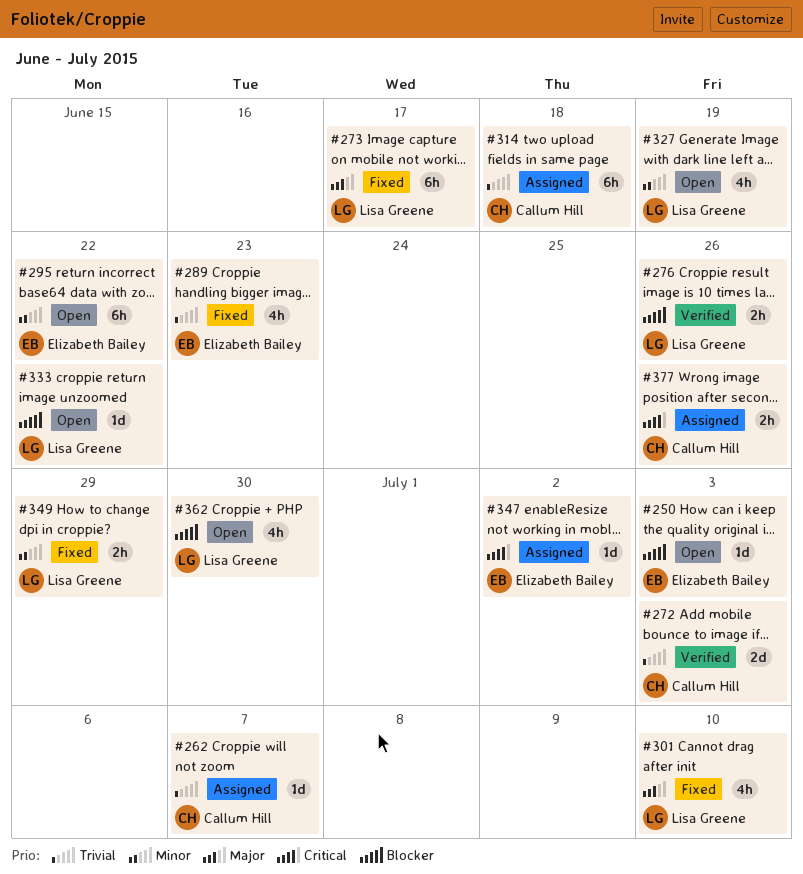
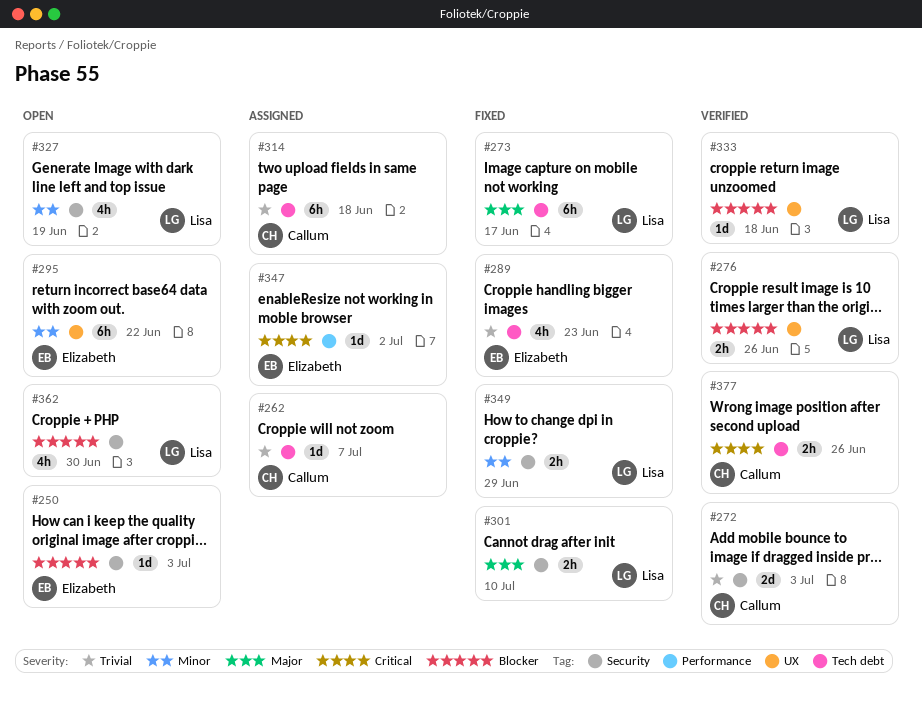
#301, estimate: 4h -> 2h
#333, status: Open -> Verified
#333, due: Jun 22 -> Jun 18
#377, status: Assigned -> Verified

